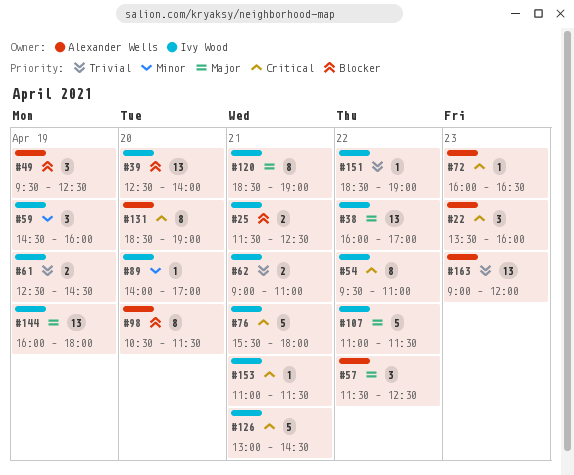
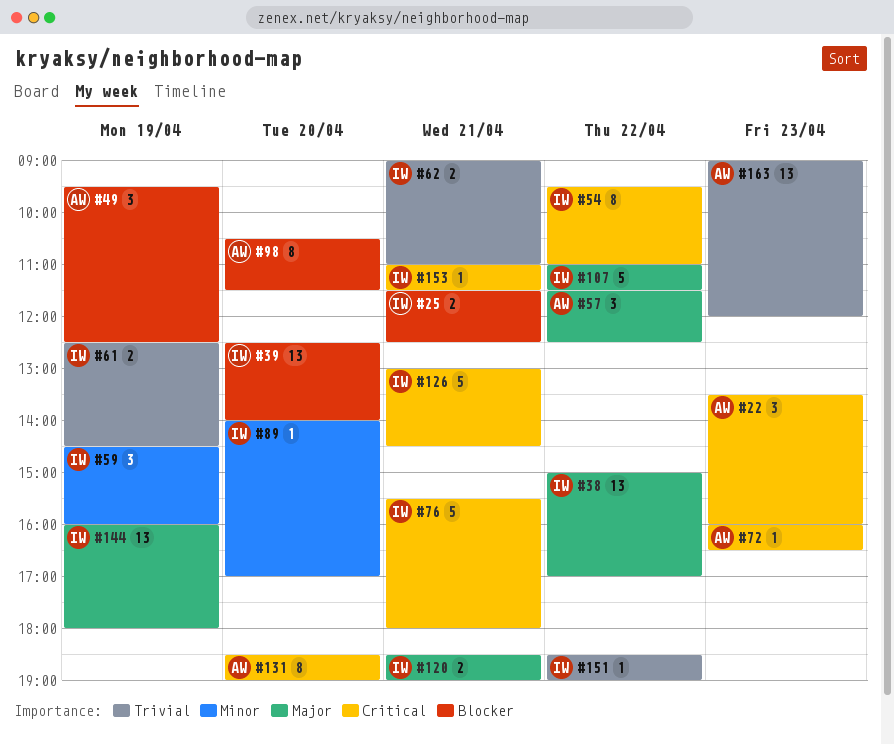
#38, begins: 16:00 -> 15:00
#120, estimate: 8 -> 2

